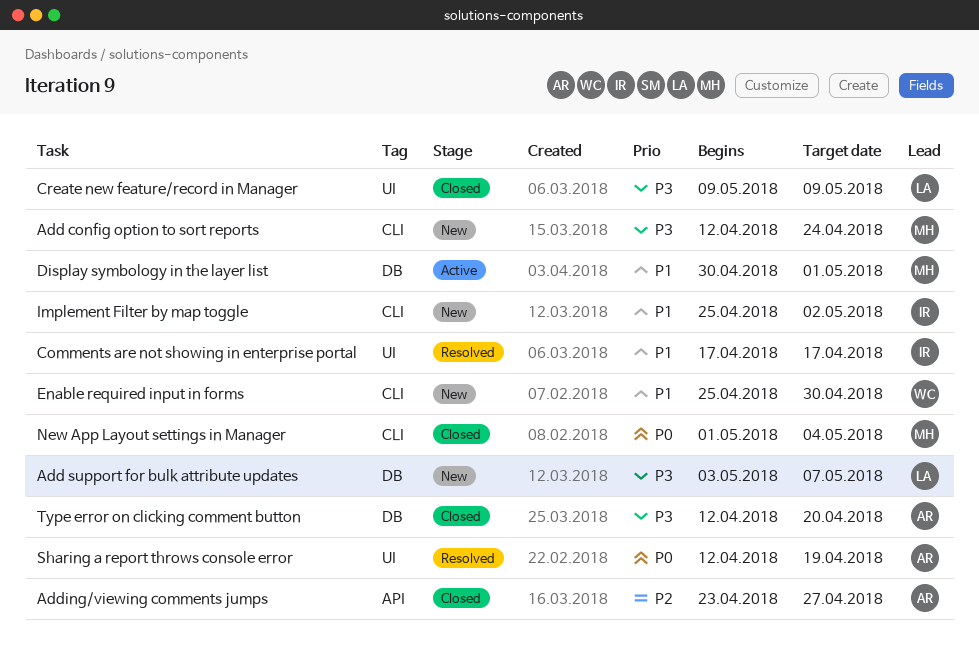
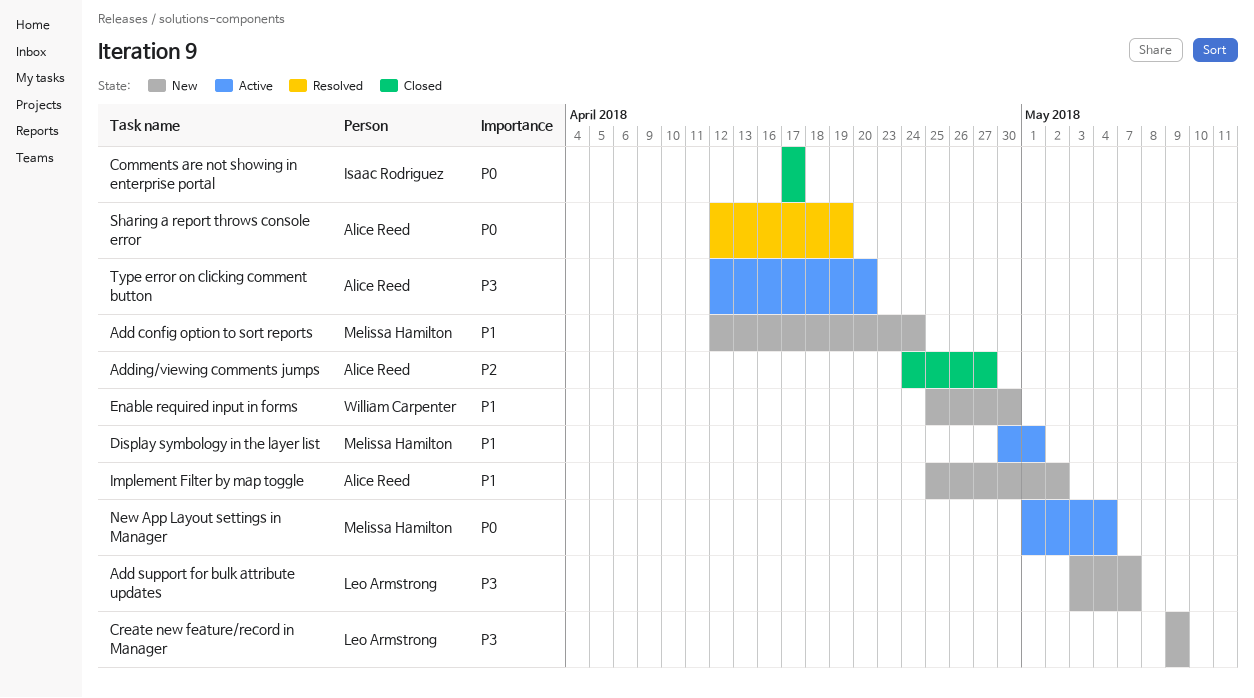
Add config option to sort reports, priority: P3 -> P1
Adding/viewing comments jumps, start: Apr 23 -> Apr 24
Comments are not showing in enterprise portal, status: Resolved -> Closed
Comments are not showing in enterprise portal, priority: P1 -> P0
Create new feature/record in Manager, status: Closed -> New
Implement Filter by map toggle, owner: Isaac Rodriguez -> Alice Reed
New App Layout settings in Manager, status: Closed -> Active
Type error on clicking comment button, status: Closed -> Active

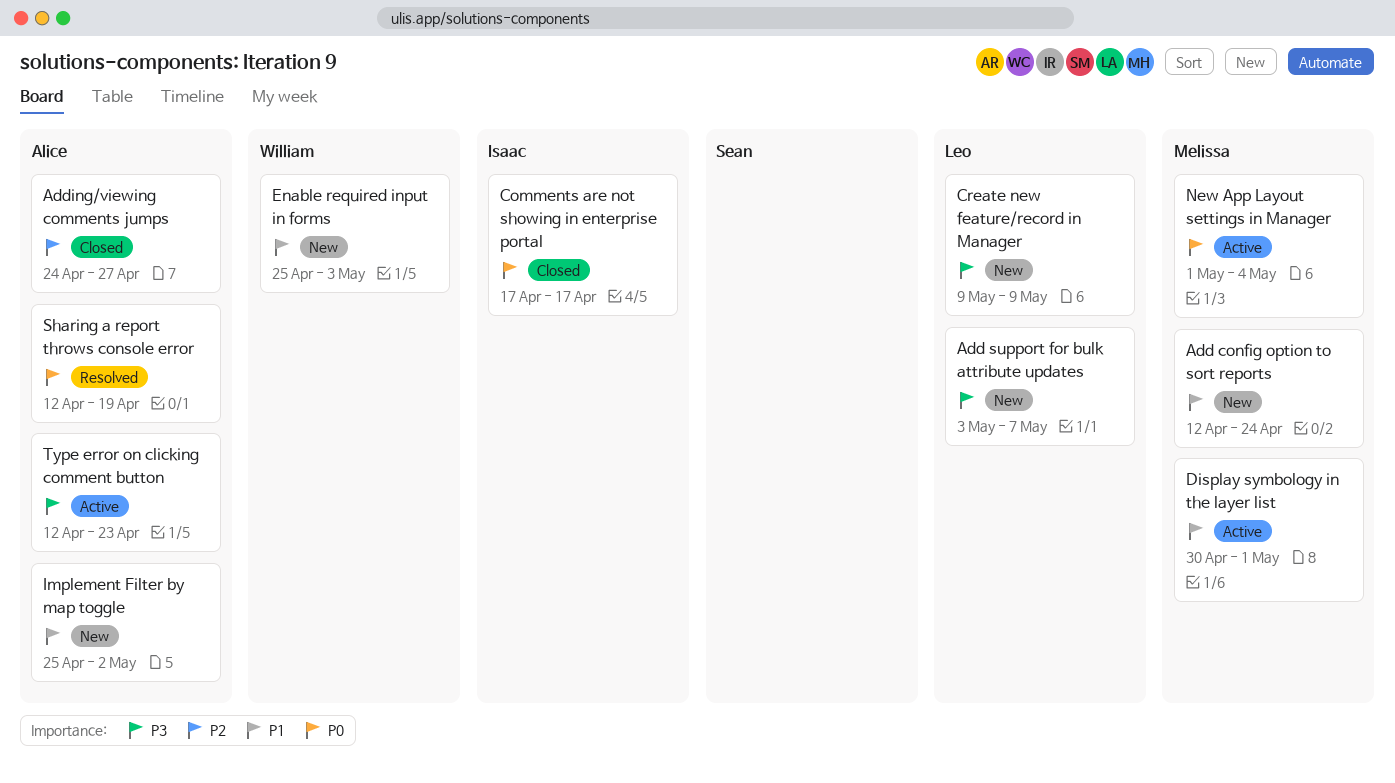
Enable required input in forms, due: Apr 30 -> May 3
Type error on clicking comment button, due: Apr 20 -> Apr 23

